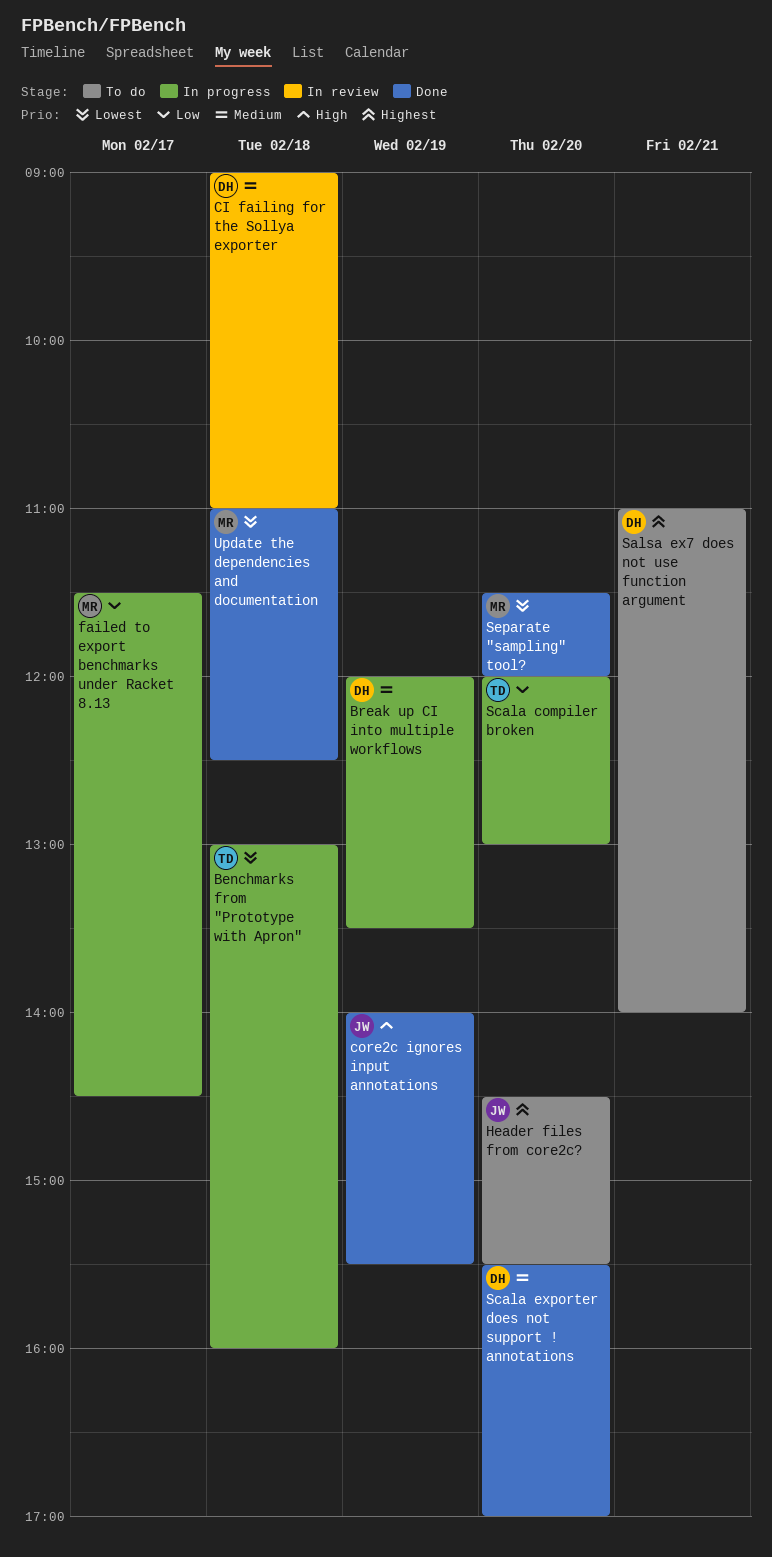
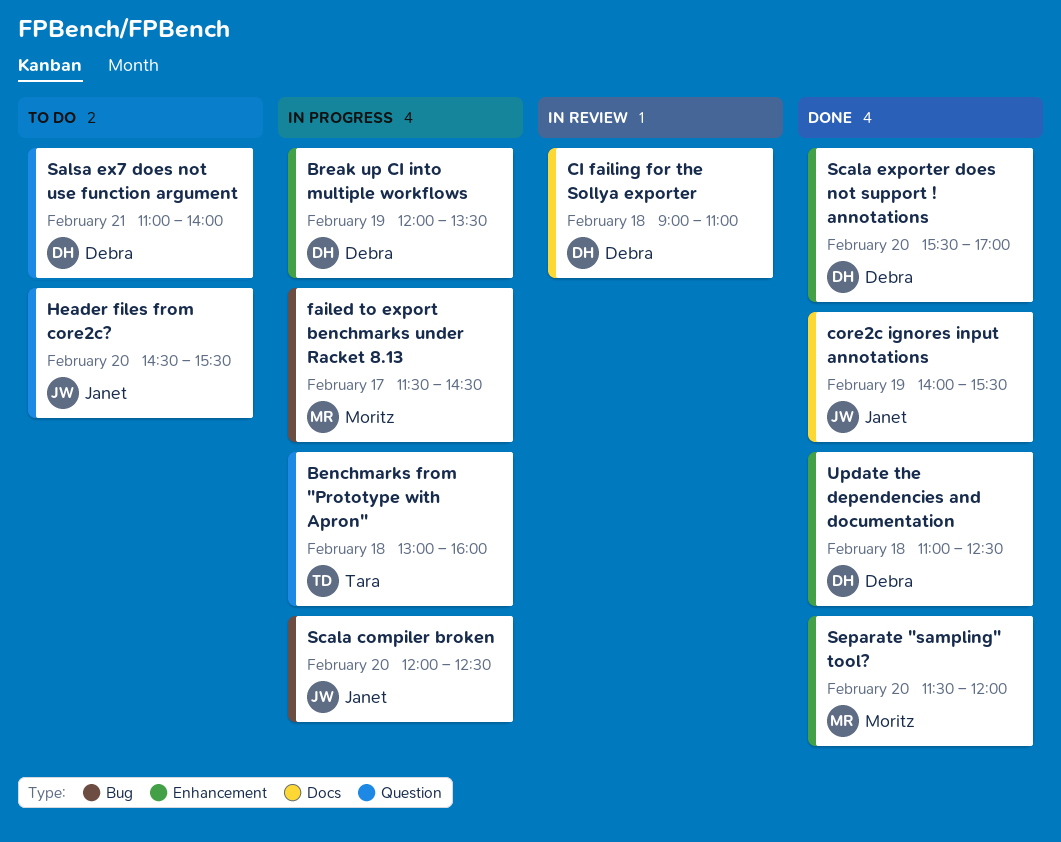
Scala compiler broken, owner: Tara -> Janet
Scala compiler broken, ends: 13:00 -> 12:30
Update the dependencies and documentation, owner: Moritz -> Debra

